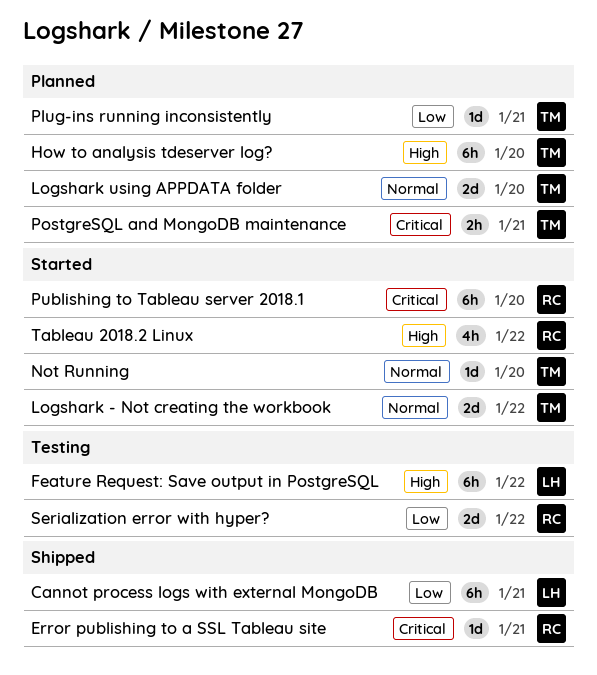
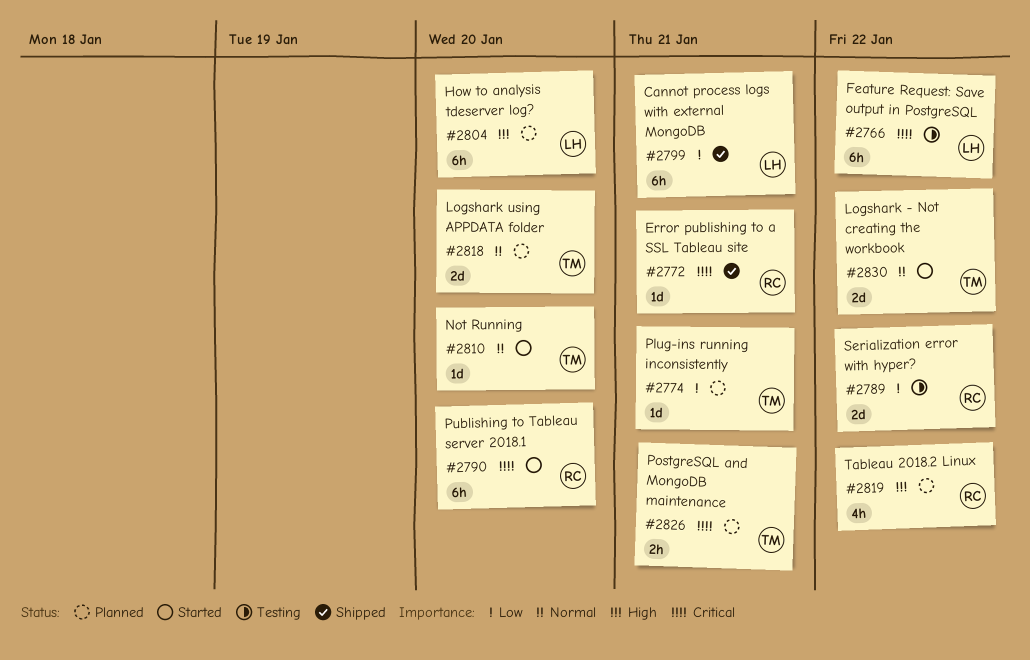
Feature Request: Save output in PostgreSQL, priority: High -> Critical
How to analysis tdeserver log?, owner: TM -> LH
Tableau 2018.2 Linux, status: Started -> Planned

